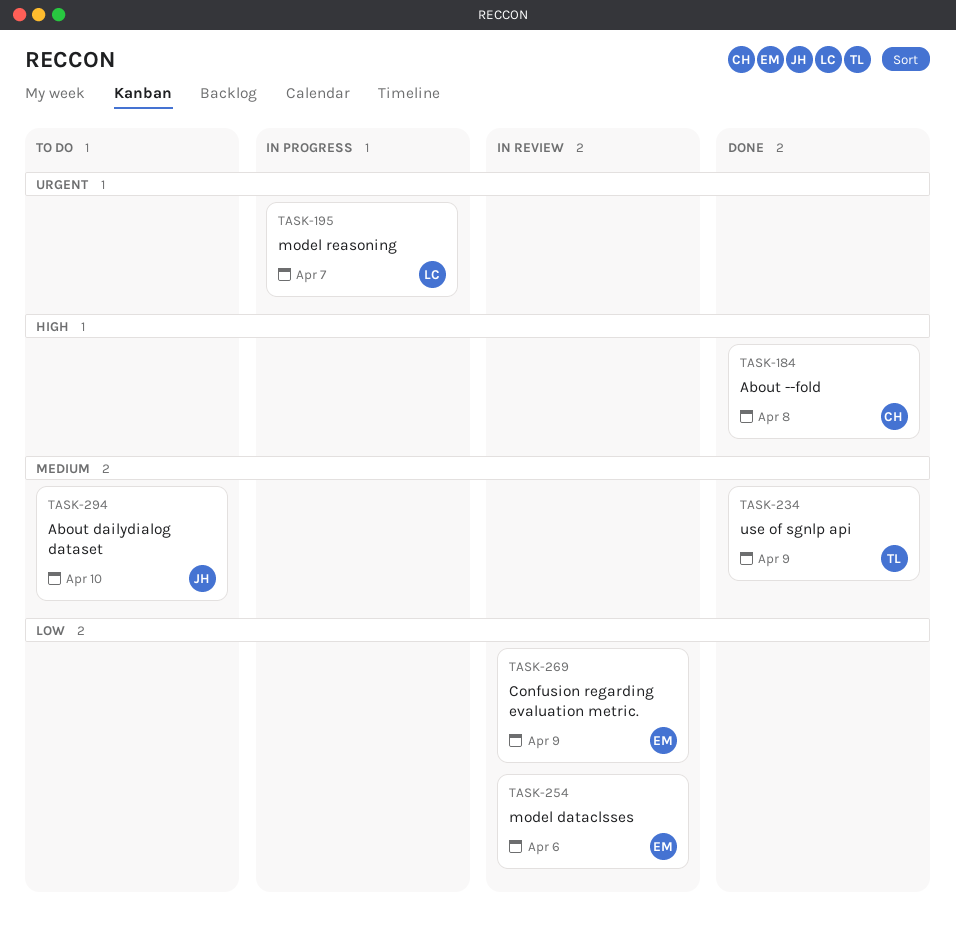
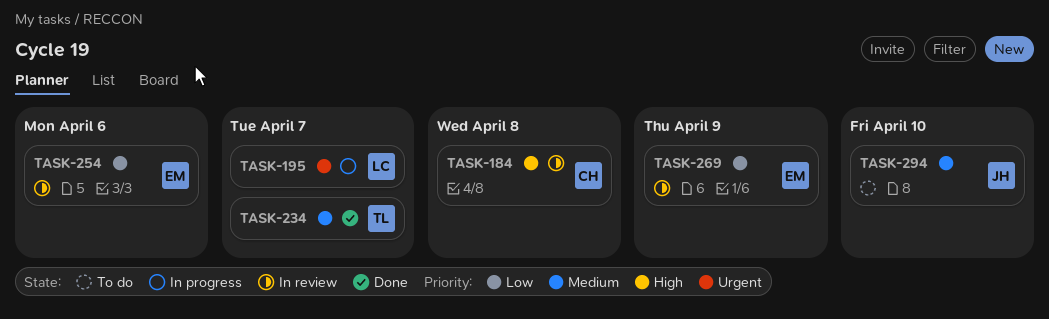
TASK-184, status: Done -> In review
TASK-234, due: Apr 9 -> Apr 7

